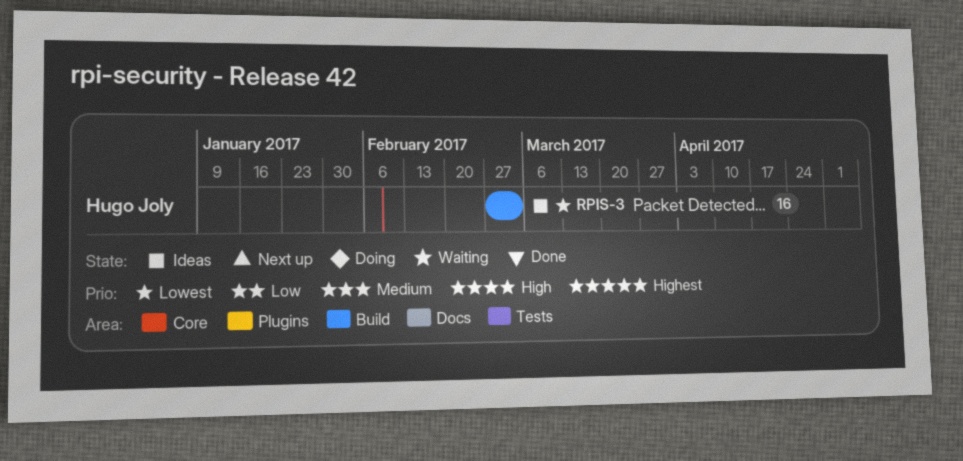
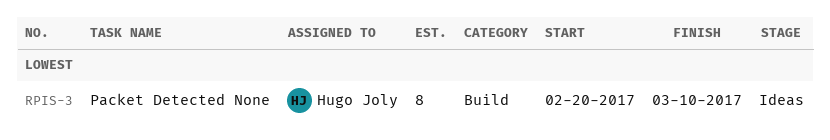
RPIS-3, estimate: 16 -> 8
RPIS-3, start: Feb 27 -> Feb 20
RPIS-3, due: Mar 3 -> Mar 10

